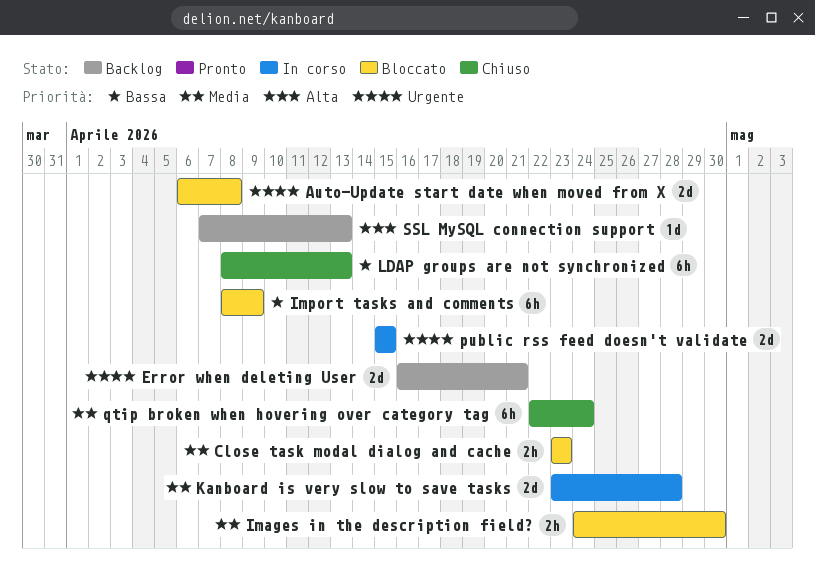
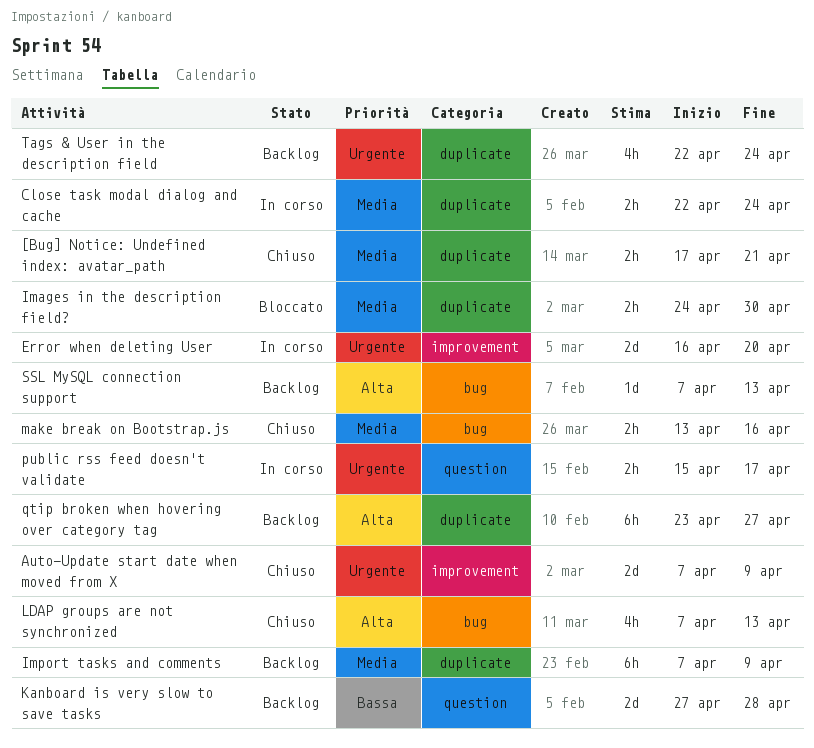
[Bug] Notice: Undefined index: avatar_path: none -> present
Auto-Update start date when moved from X, status: Bloccato -> Chiuso
Auto-Update start date when moved from X, start: Apr 6 -> Apr 7
Auto-Update start date when moved from X, due: Apr 8 -> Apr 9
Close task modal dialog and cache, status: Bloccato -> In corso
Close task modal dialog and cache, start: Apr 23 -> Apr 22
Close task modal dialog and cache, due: Apr 23 -> Apr 24
Error when deleting User, status: Backlog -> In corso
Error when deleting User, due: Apr 21 -> Apr 20
Import tasks and comments, status: Bloccato -> Backlog
Import tasks and comments, priority: Bassa -> Media
Import tasks and comments, start: Apr 8 -> Apr 7
Kanboard is very slow to save tasks, status: In corso -> Backlog
Kanboard is very slow to save tasks, priority: Media -> Bassa
Kanboard is very slow to save tasks, start: Apr 23 -> Apr 27
LDAP groups are not synchronized, priority: Bassa -> Alta
LDAP groups are not synchronized, estimate: 6h -> 4h
LDAP groups are not synchronized, start: Apr 8 -> Apr 7
make break on Bootstrap.js: none -> present
public rss feed doesn't validate, estimate: 2d -> 2h
public rss feed doesn't validate, due: Apr 15 -> Apr 17
qtip broken when hovering over category tag, status: Chiuso -> Backlog
qtip broken when hovering over category tag, priority: Media -> Alta
qtip broken when hovering over category tag, start: Apr 22 -> Apr 23
qtip broken when hovering over category tag, due: Apr 24 -> Apr 27
Tags & User in the description field: none -> present

